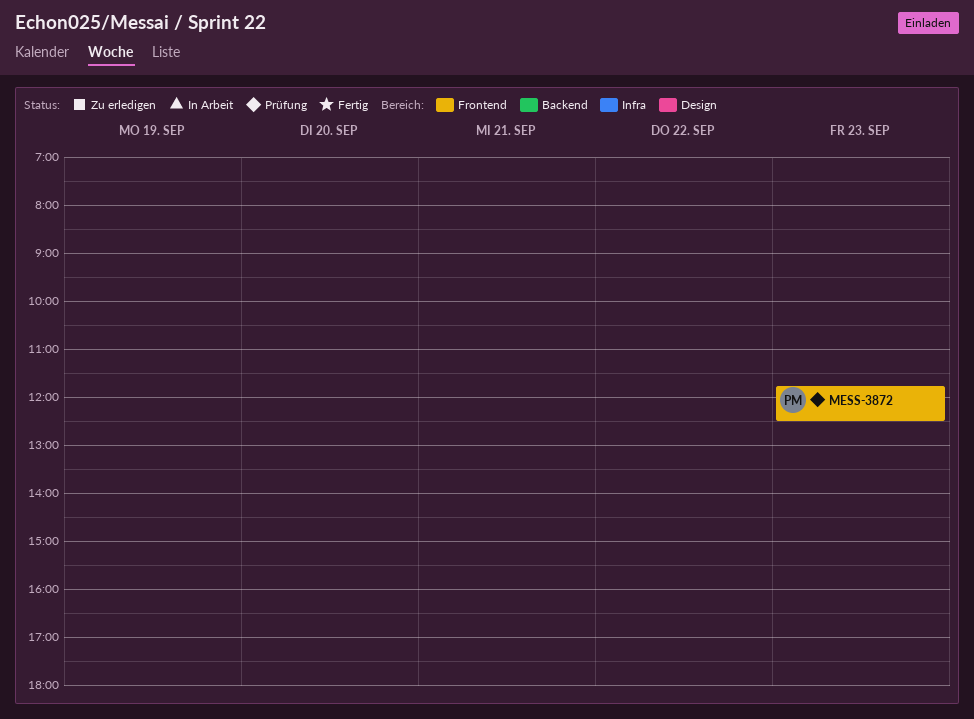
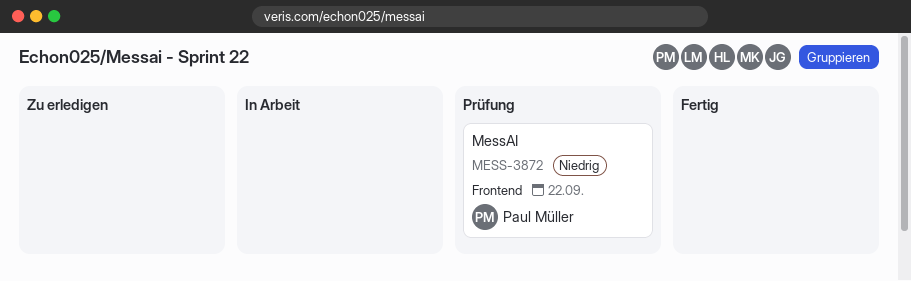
MESS-3872, day: Sep 23 -> Sep 22

